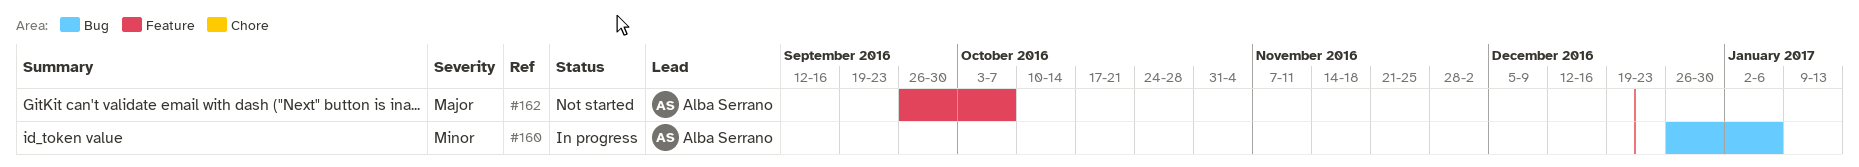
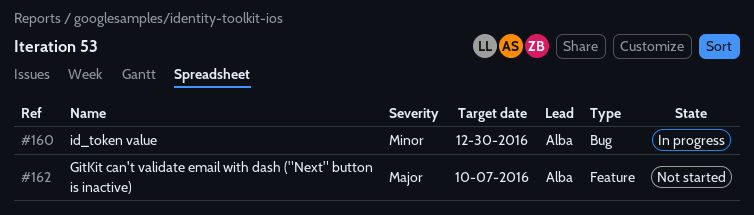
#160, due: Jan 6 -> Dec 30

